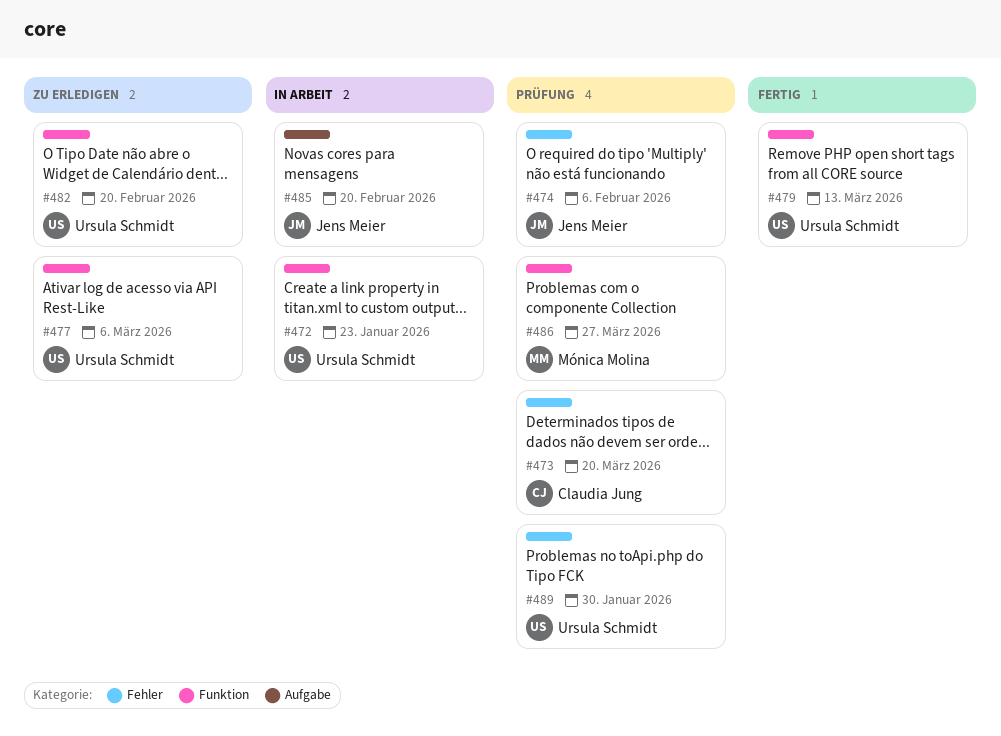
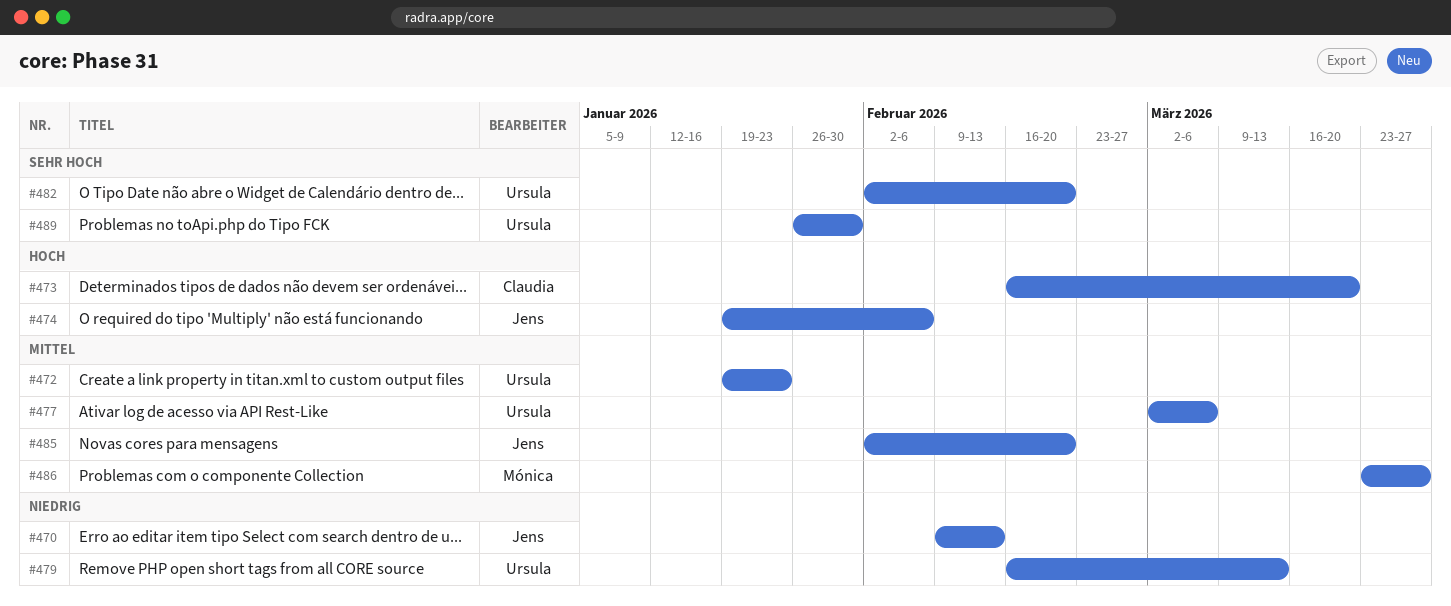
#470: none -> present

